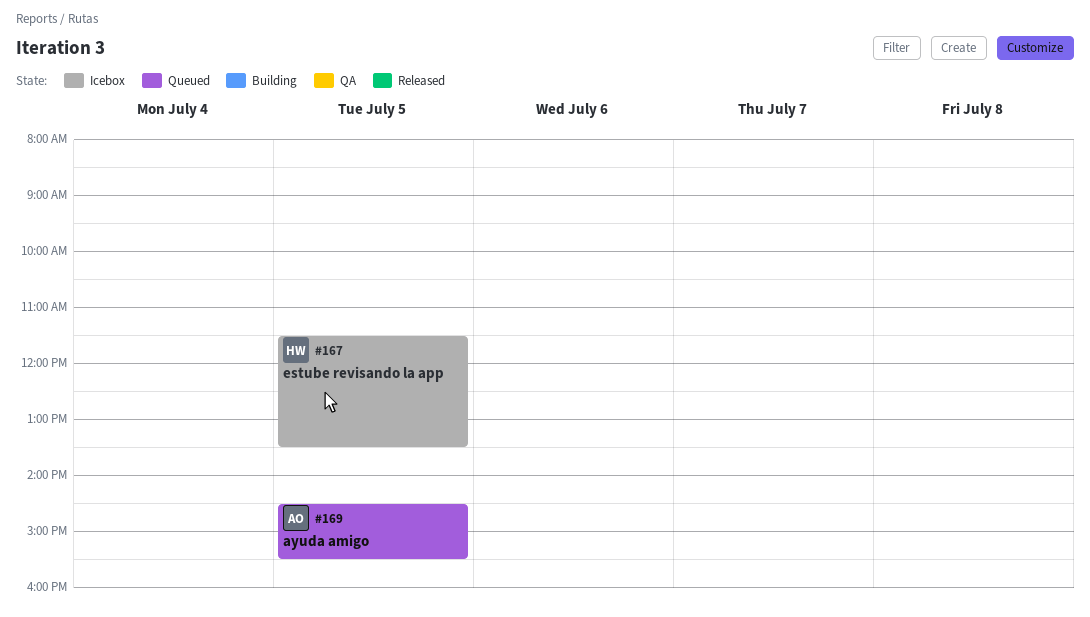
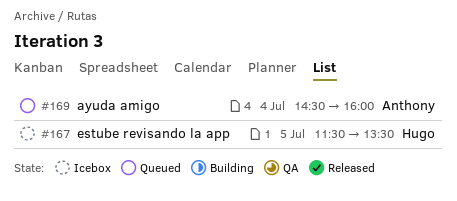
#169, day: Jul 5 -> Jul 4
#169, ends: 15:30 -> 16:00

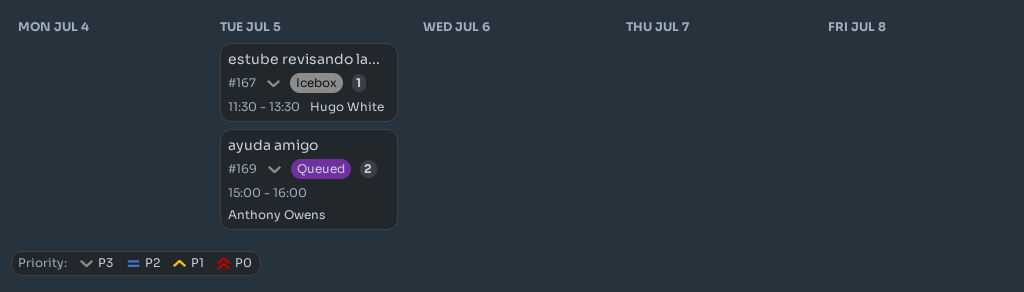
#169, day: Jul 4 -> Jul 5
#169, begins: 14:30 -> 15:00

